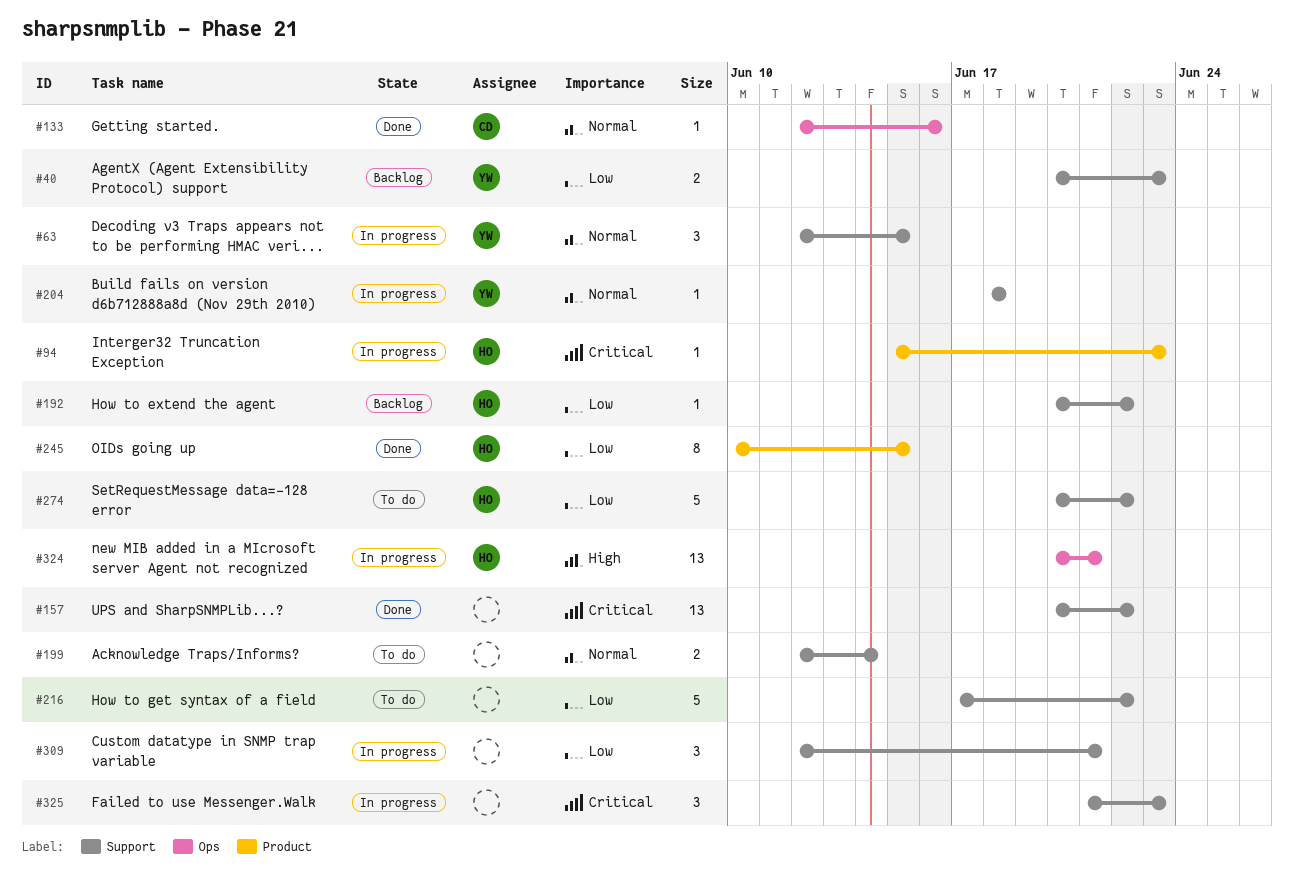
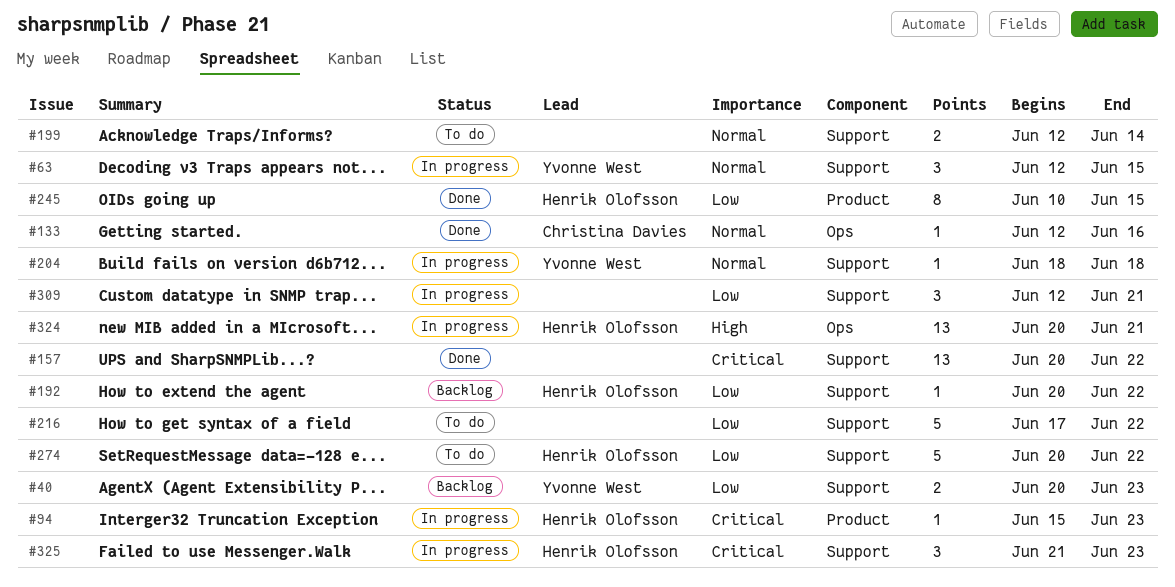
#325, owner: none -> Henrik Olofsson

